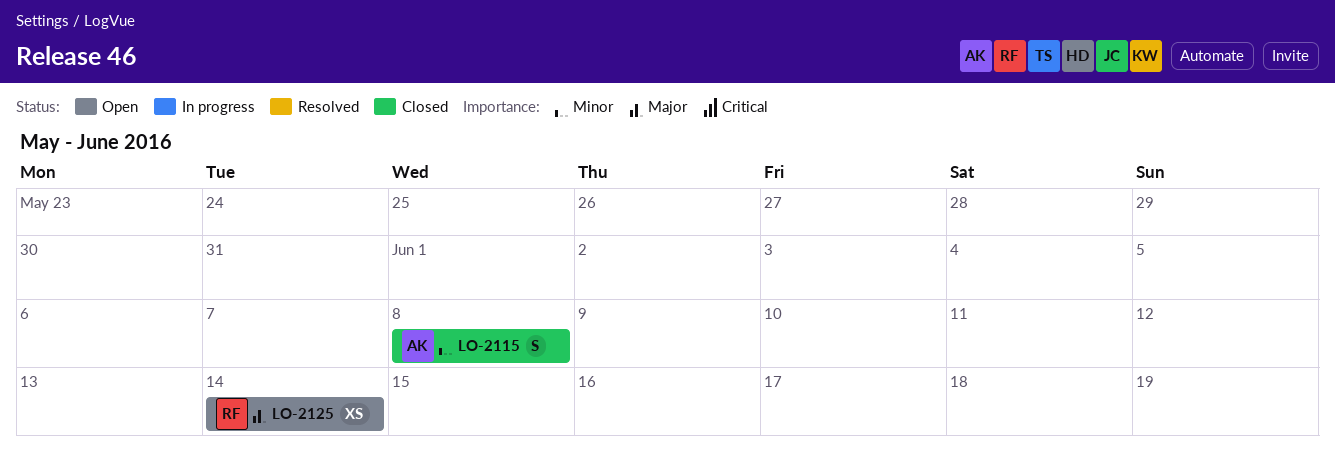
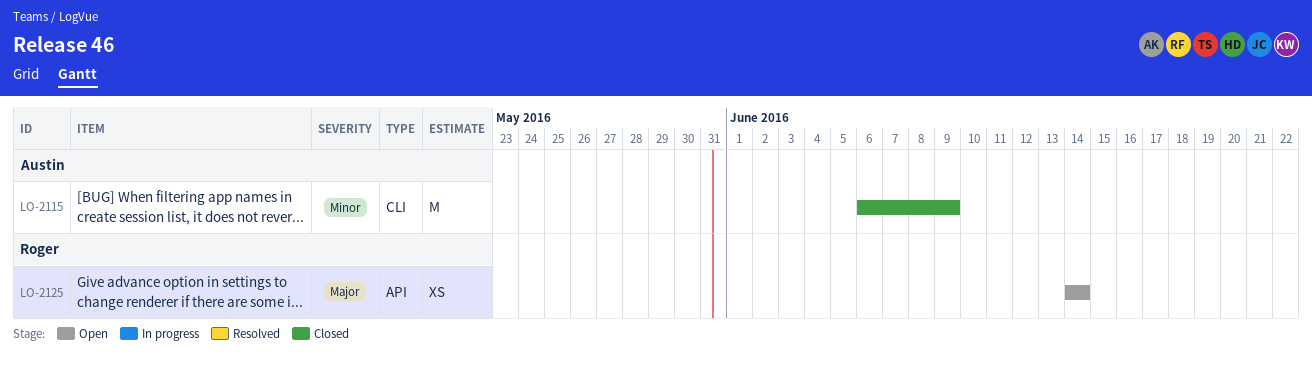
LO-2115, estimate: S -> M
LO-2115, start: Jun 8 -> Jun 6
LO-2115, due: Jun 8 -> Jun 9

